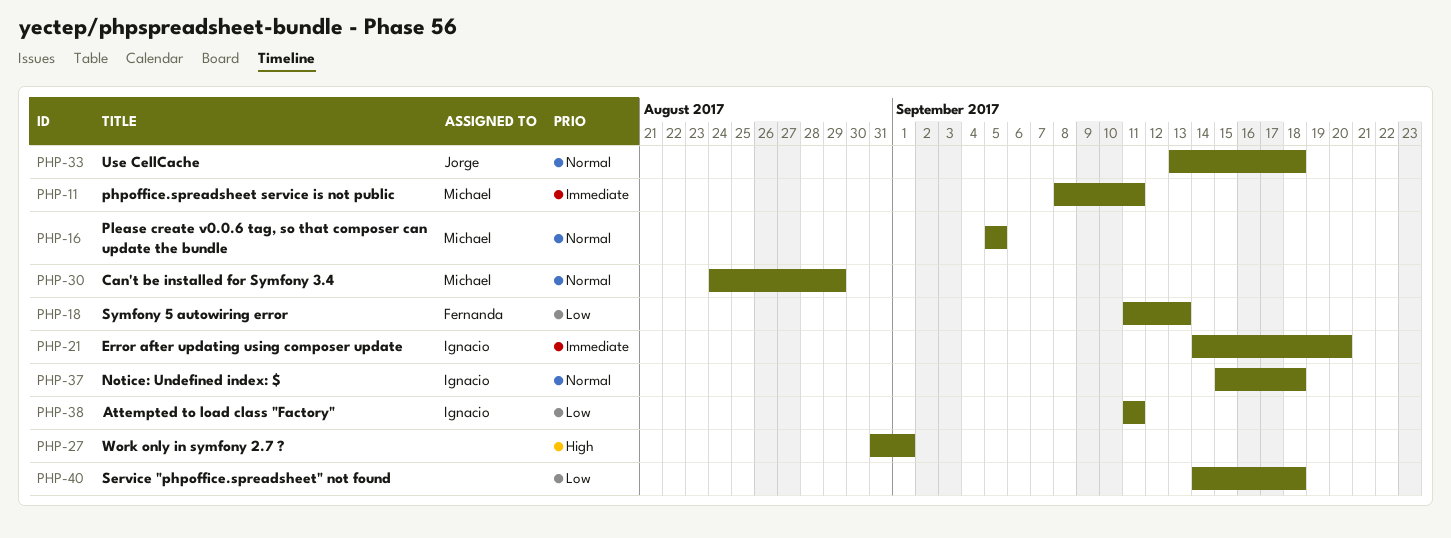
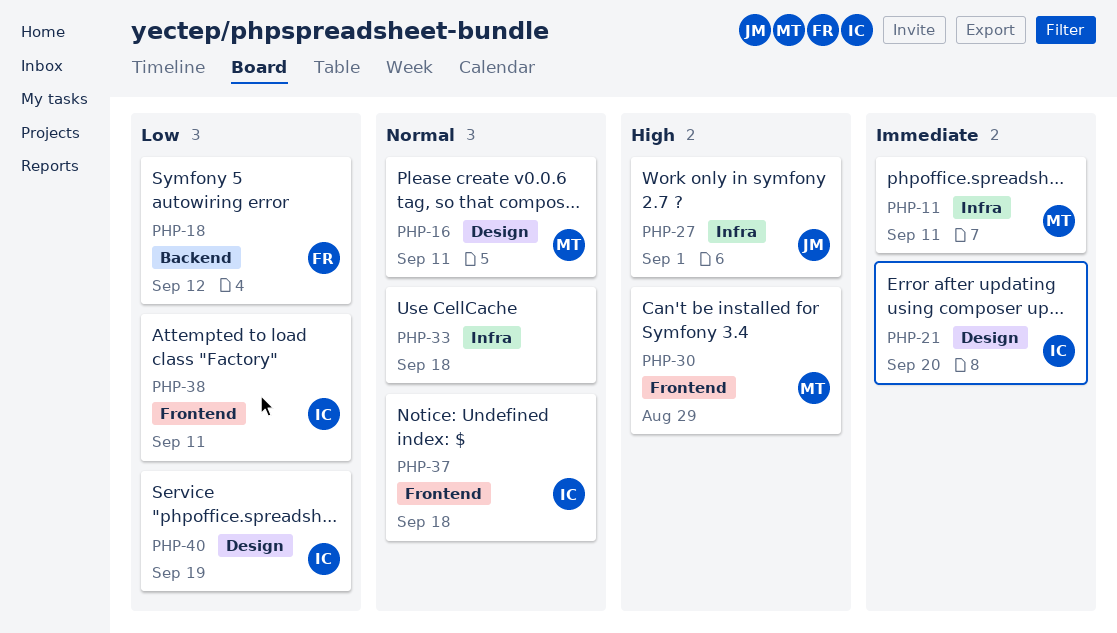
PHP-16, due: Sep 5 -> Sep 11
PHP-18, due: Sep 13 -> Sep 12
PHP-27, owner: none -> Jorge
PHP-30, priority: Normal -> High
PHP-33, owner: Jorge -> none
PHP-40, owner: none -> Ignacio
PHP-40, due: Sep 18 -> Sep 19

